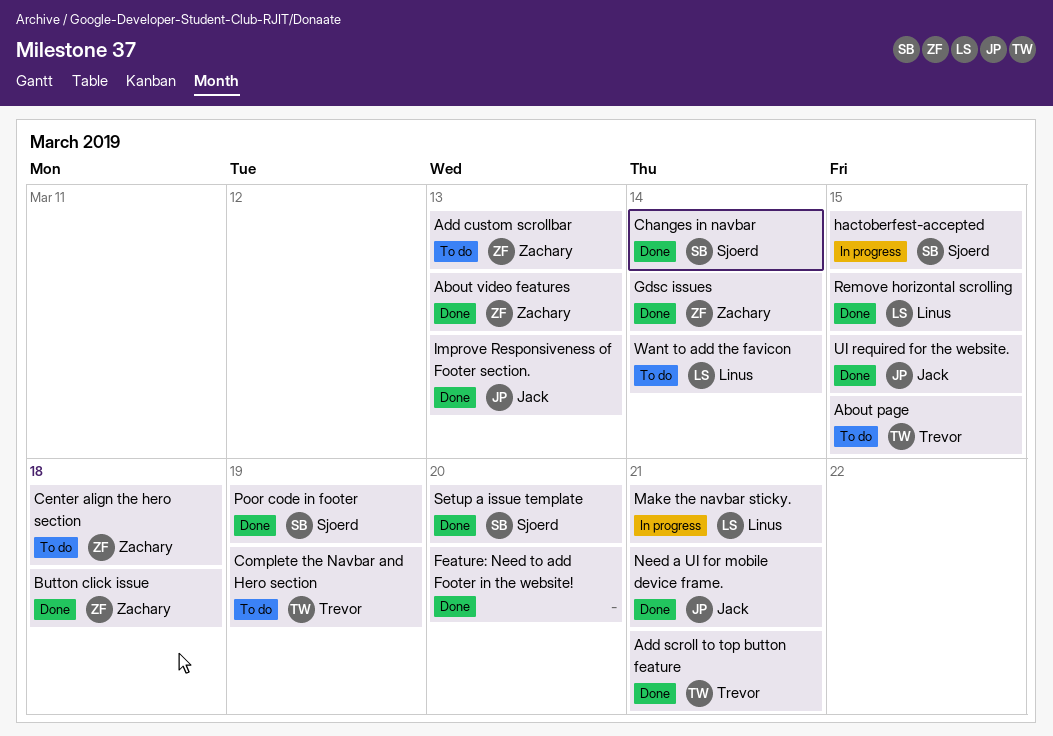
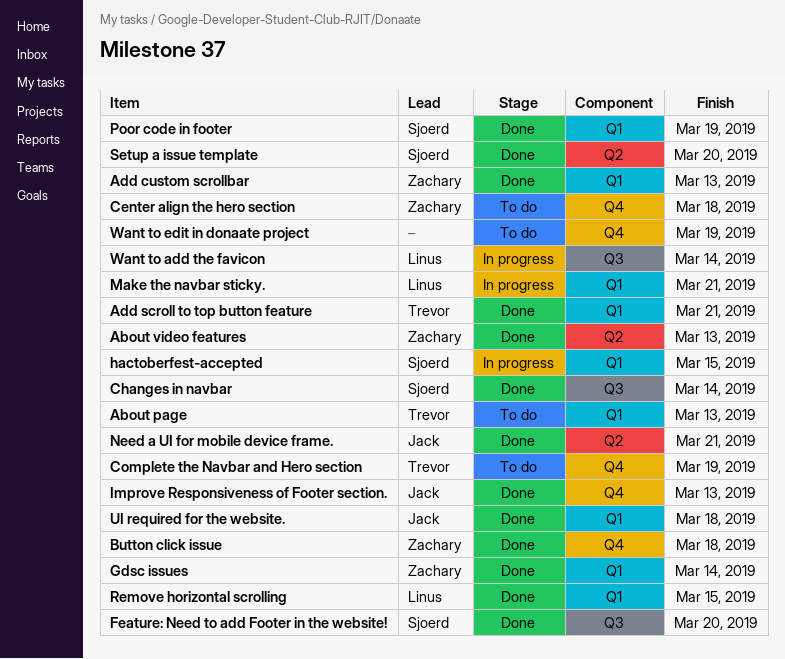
About page, due: Mar 15 -> Mar 13
Add custom scrollbar, status: To do -> Done
Feature: Need to add Footer in the website!, owner: none -> Sjoerd
UI required for the website., due: Mar 15 -> Mar 18
Want to add the favicon, status: To do -> In progress
Want to edit in donaate project: none -> present

